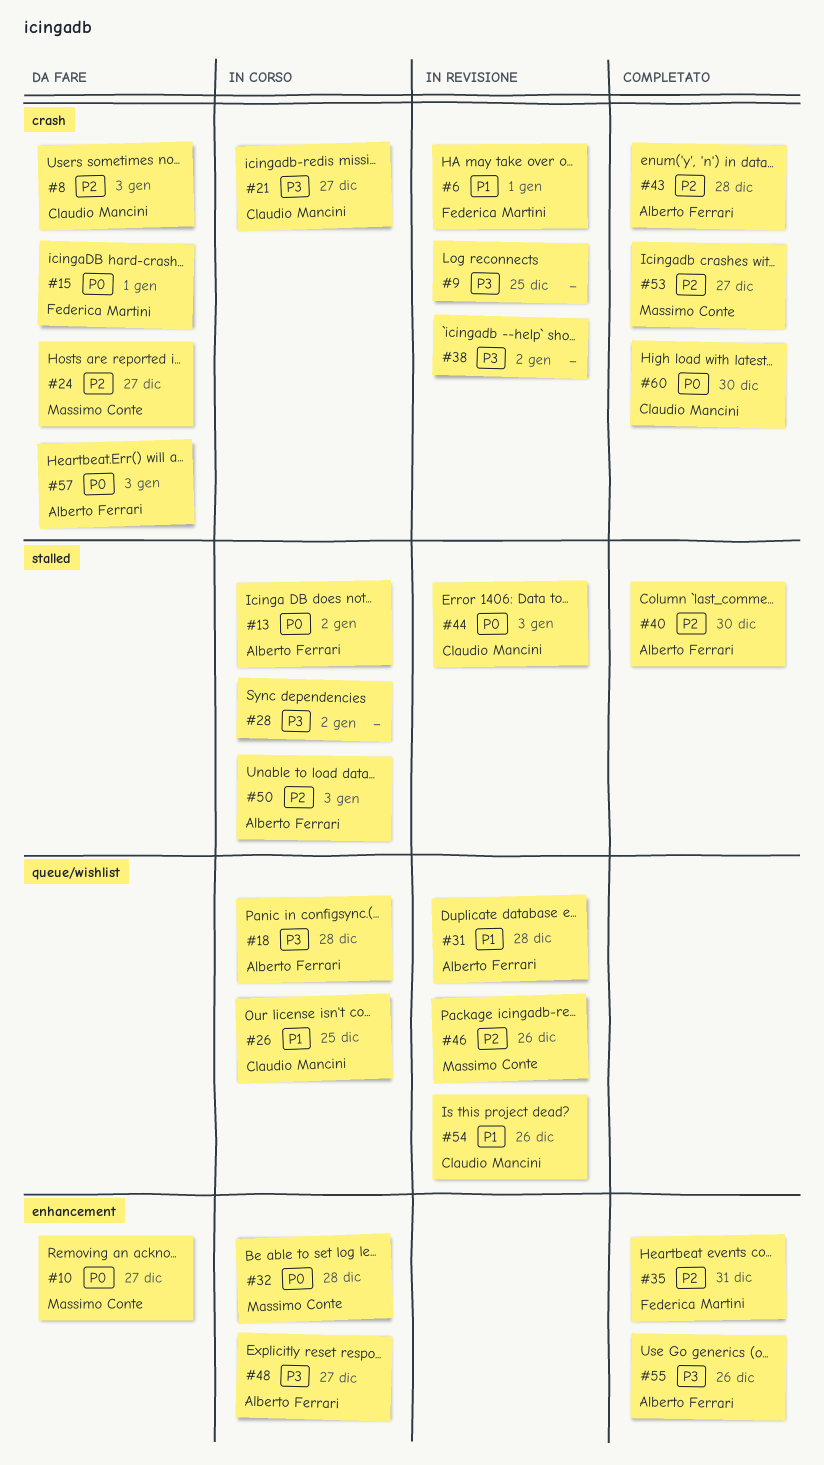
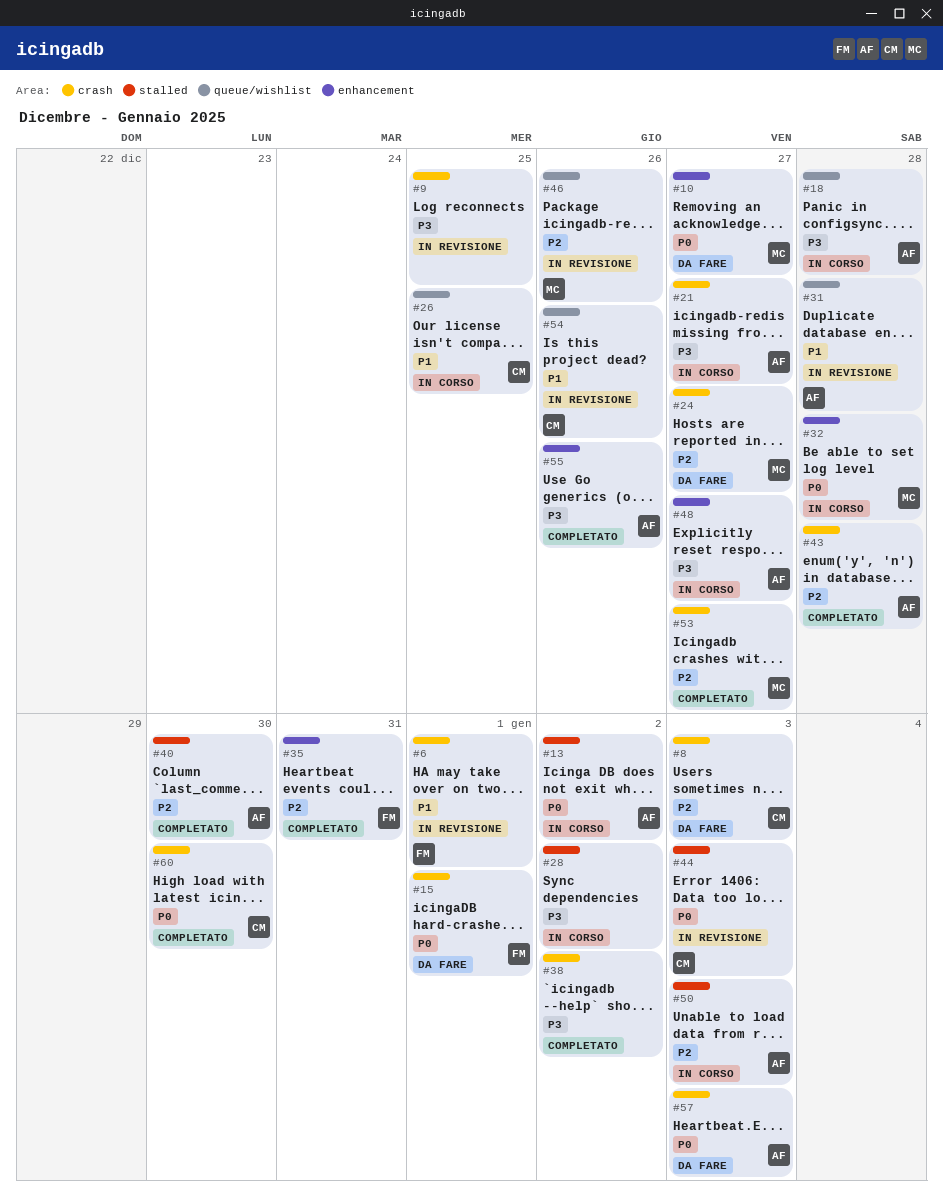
#21, owner: Claudio Mancini -> Alberto Ferrari
#38, status: In revisione -> Completato

